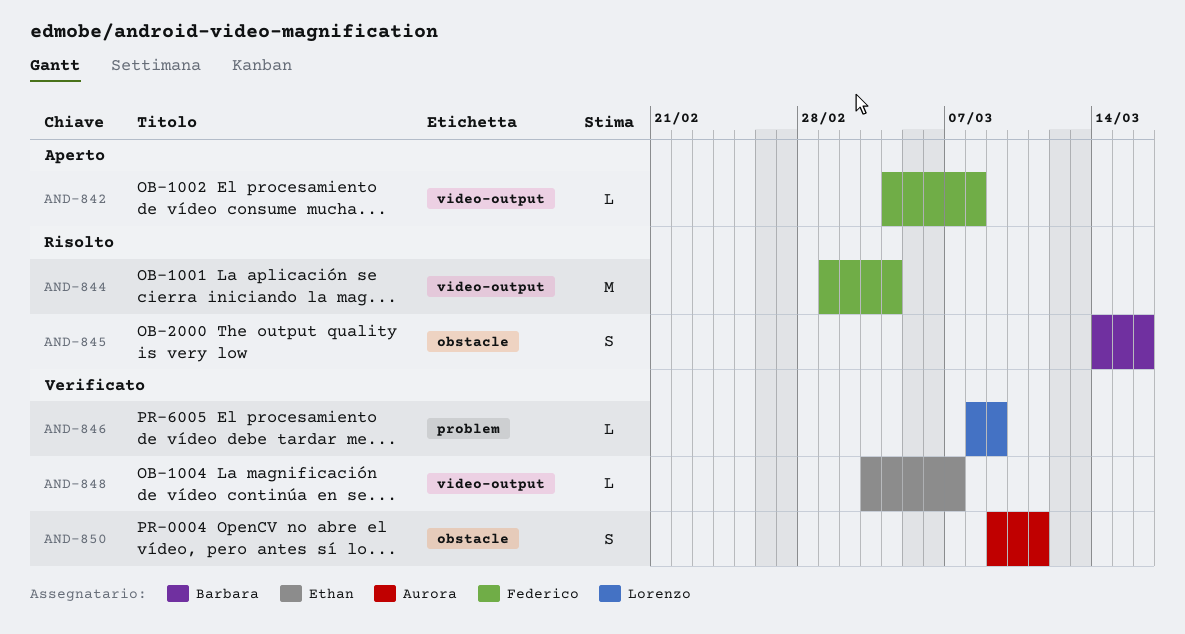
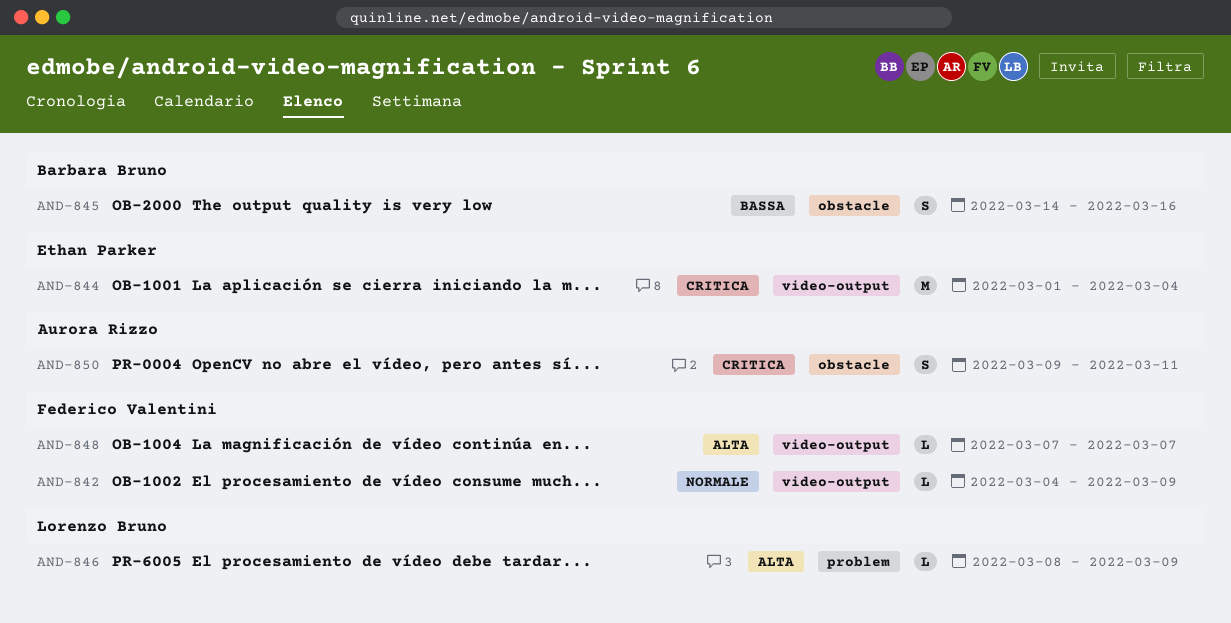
AND-842, due: Mar 8 -> Mar 9
AND-844, owner: Federico Valentini -> Ethan Parker
AND-848, owner: Ethan Parker -> Federico Valentini
AND-848, start: Mar 3 -> Mar 7

